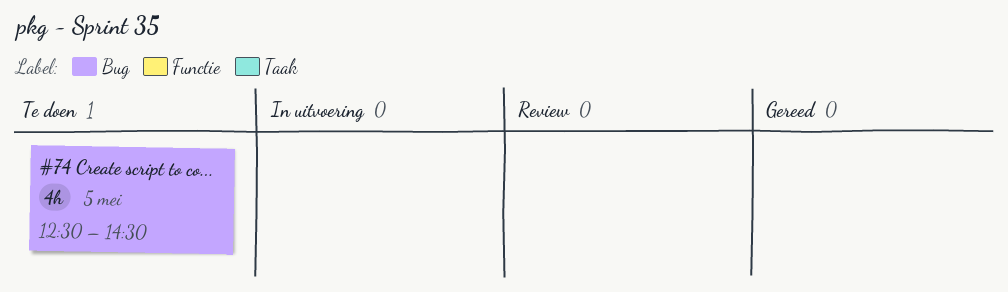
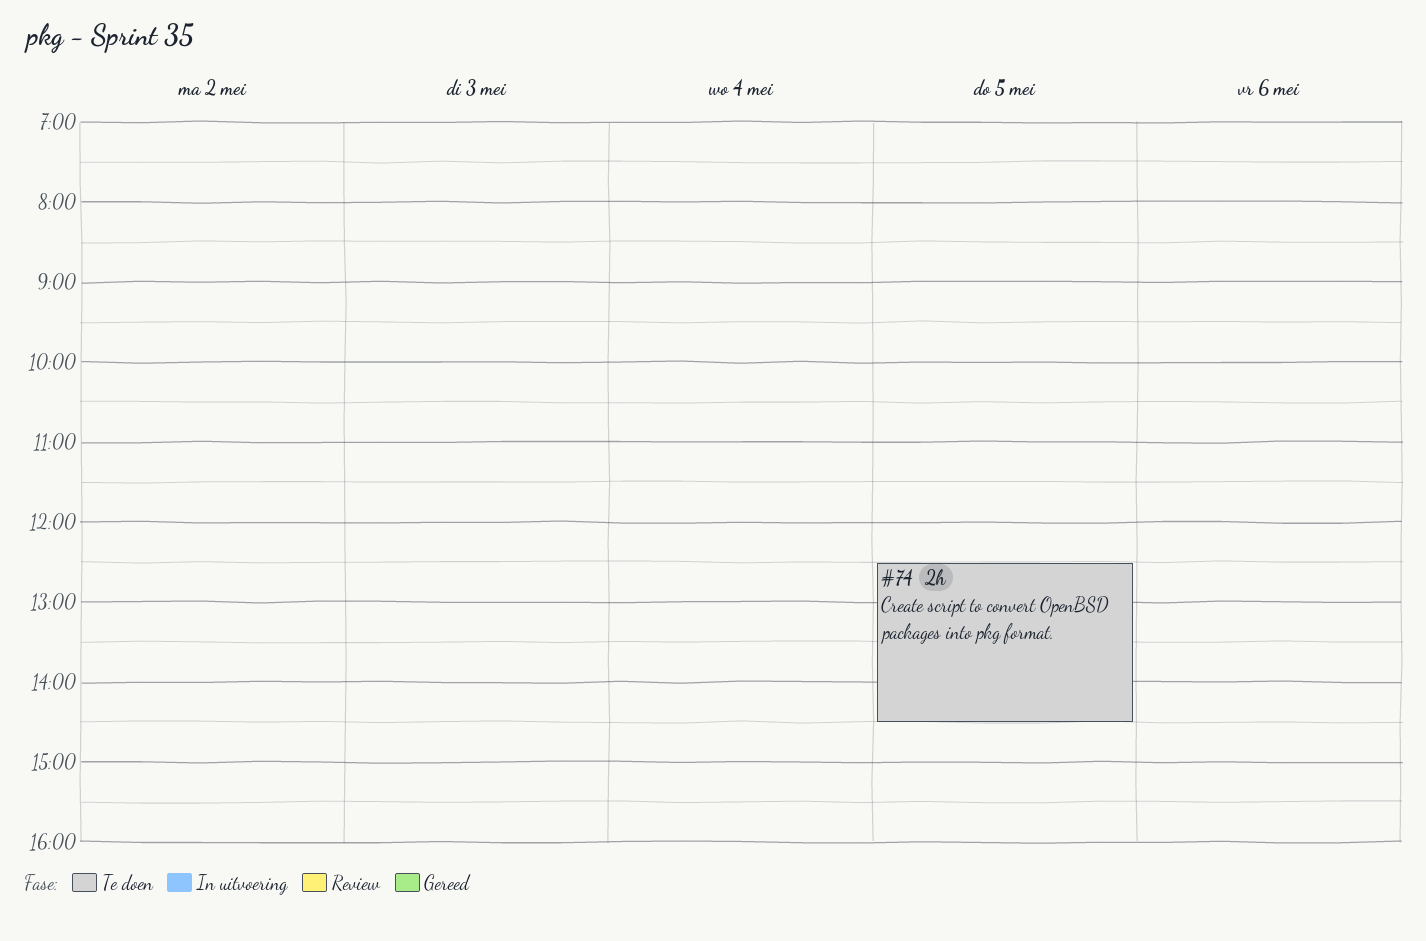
#74, estimate: 4h -> 2h

